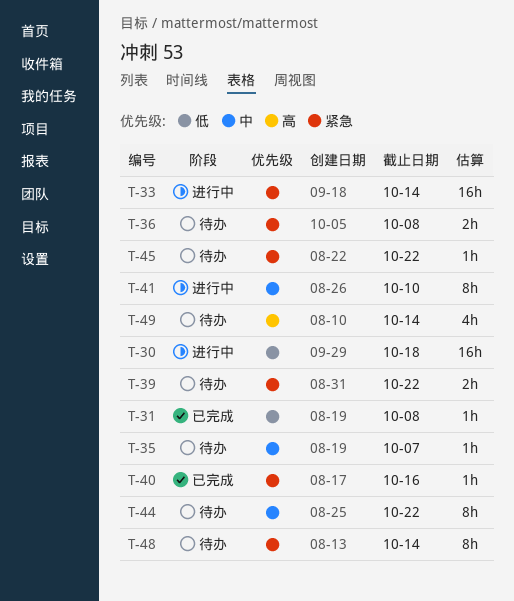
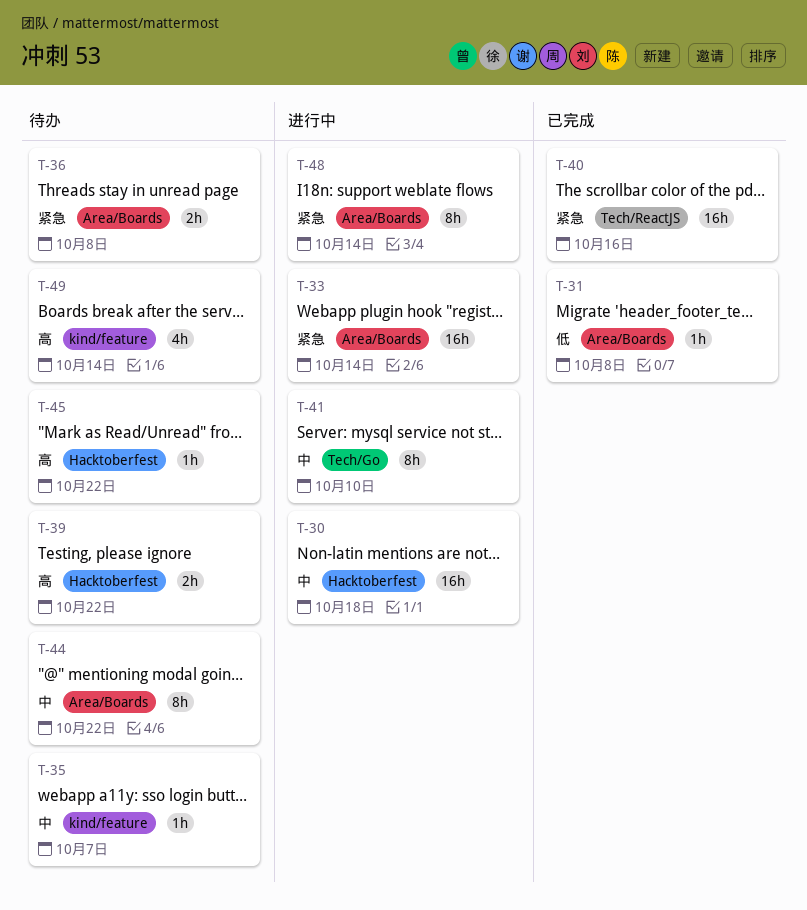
T-30, priority: 低 -> 中
T-39, priority: 紧急 -> 高
T-40, estimate: 1h -> 16h
T-45, priority: 紧急 -> 高
T-48, status: 待办 -> 进行中

